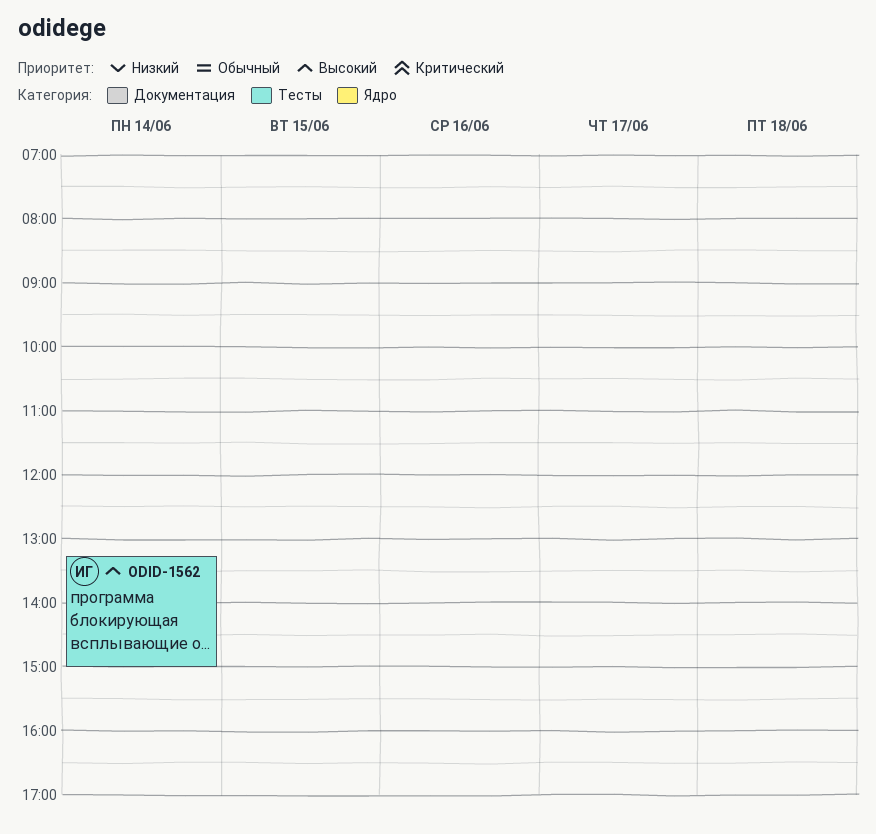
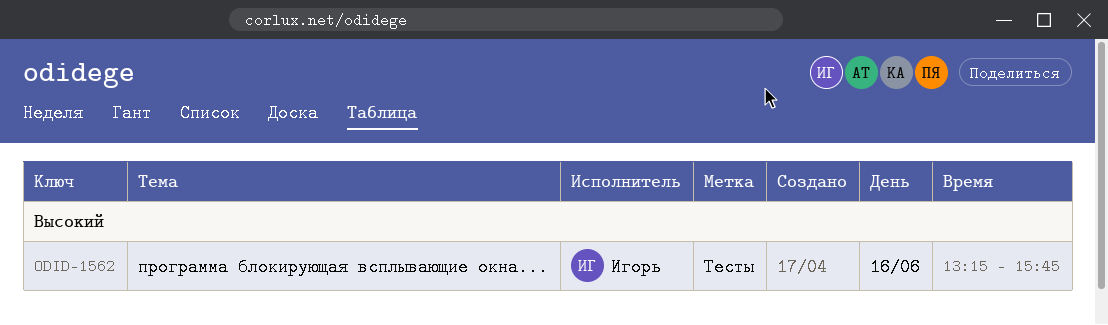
ODID-1562, day: Jun 14 -> Jun 16
ODID-1562, ends: 15:00 -> 15:45

